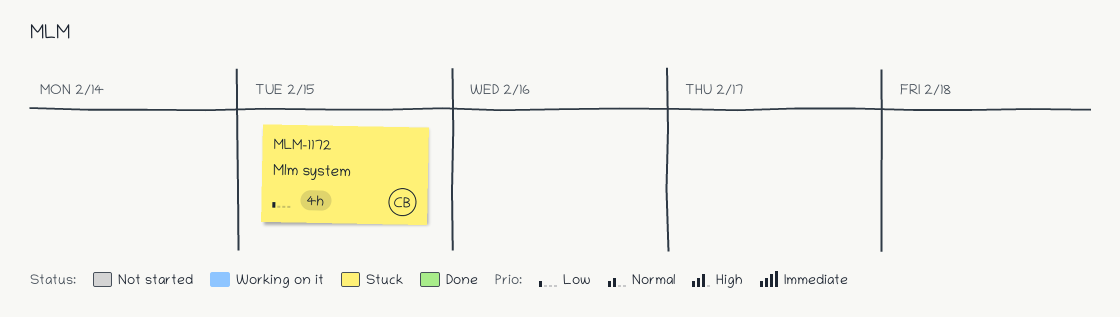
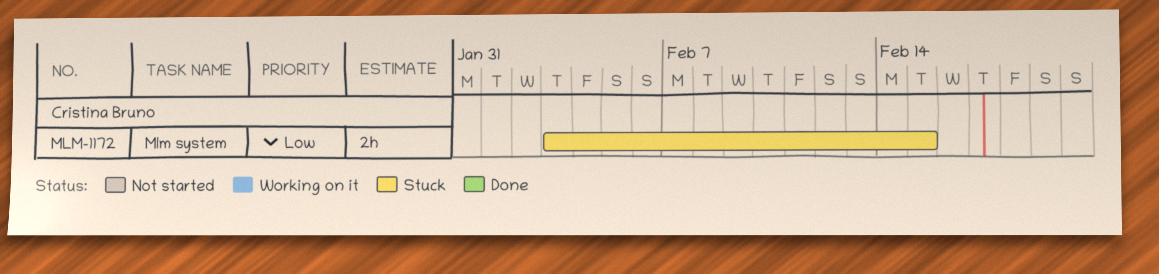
MLM-1172, estimate: 4h -> 2h

